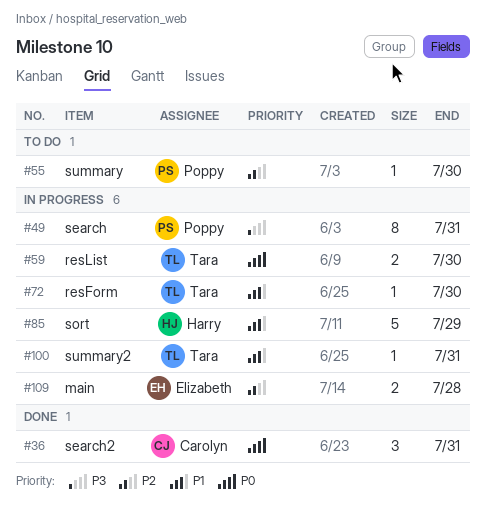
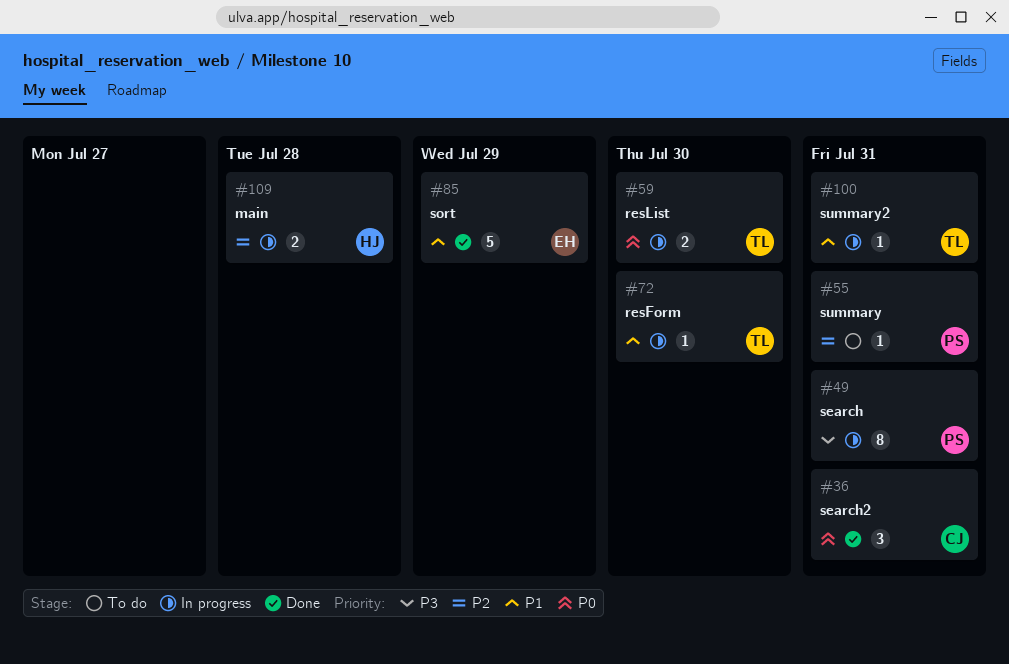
#55, due: Jul 30 -> Jul 31
#85, status: In progress -> Done
#85, owner: Harry -> Elizabeth
#109, owner: Elizabeth -> Harry

